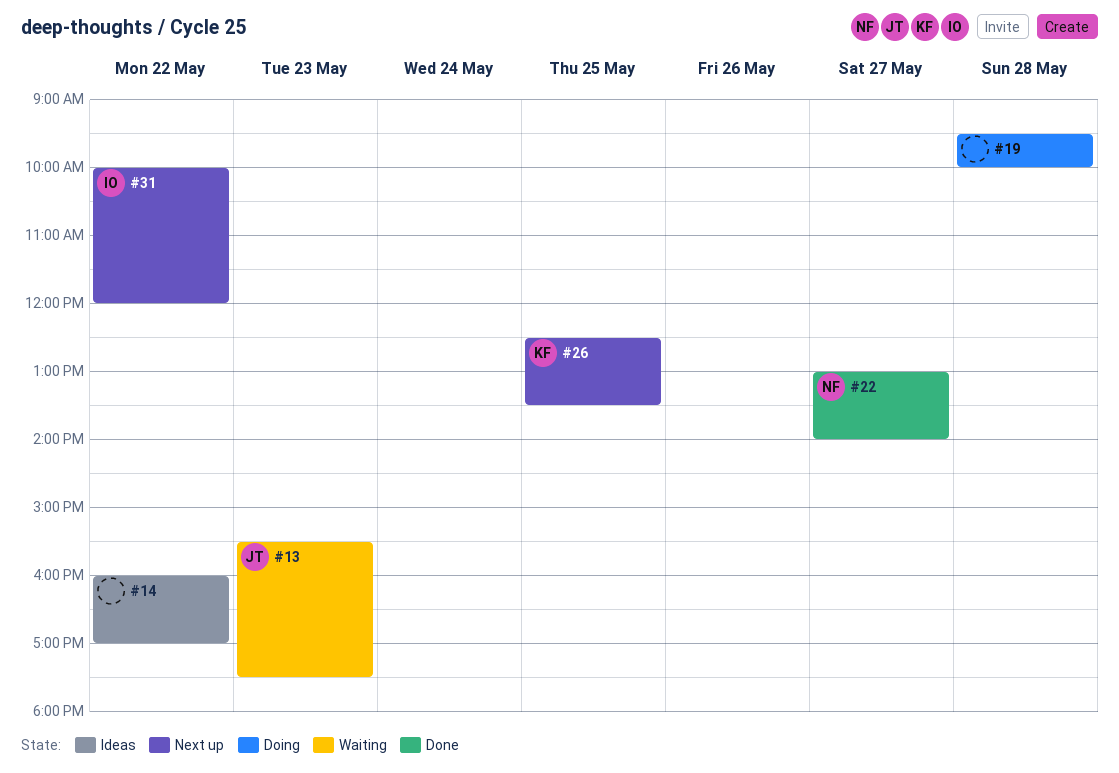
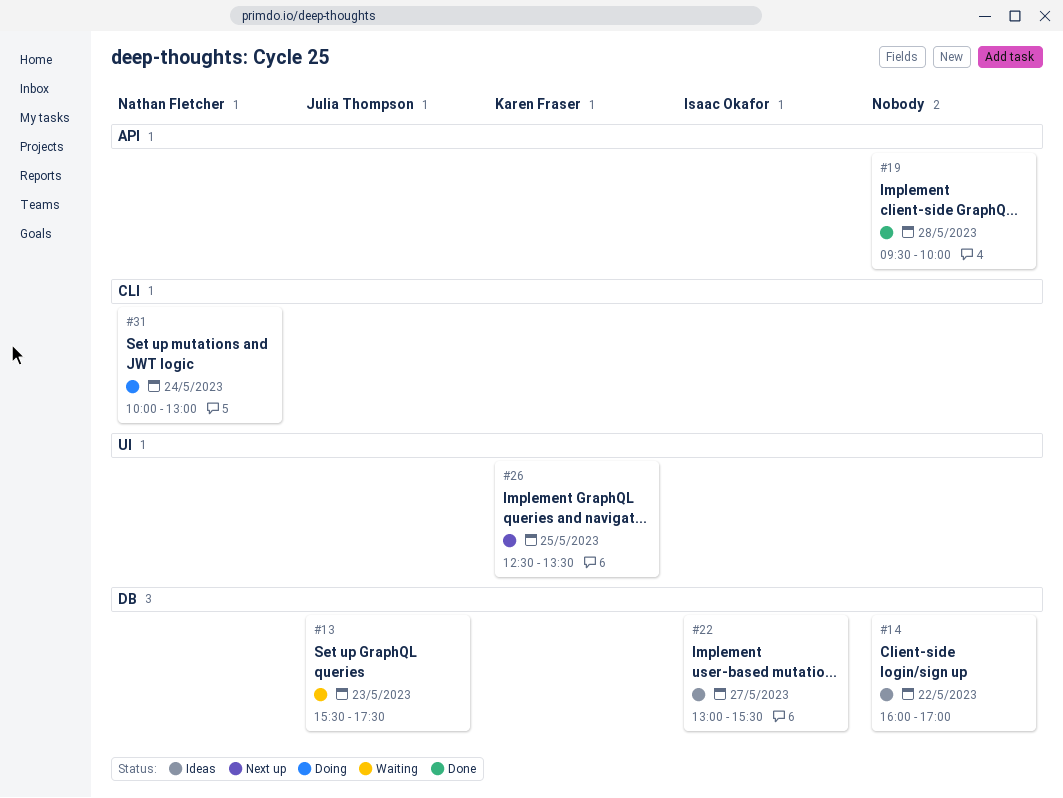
#19, status: Doing -> Done
#22, status: Done -> Ideas
#22, owner: Nathan Fletcher -> Isaac Okafor
#22, ends: 14:00 -> 15:30
#31, status: Next up -> Doing
#31, owner: Isaac Okafor -> Nathan Fletcher
#31, day: May 22 -> May 24
#31, ends: 12:00 -> 13:00

